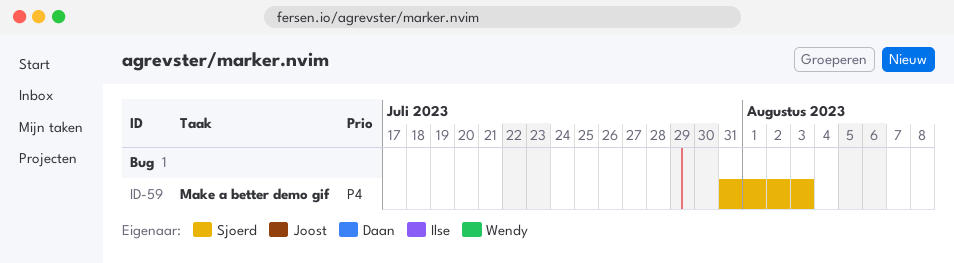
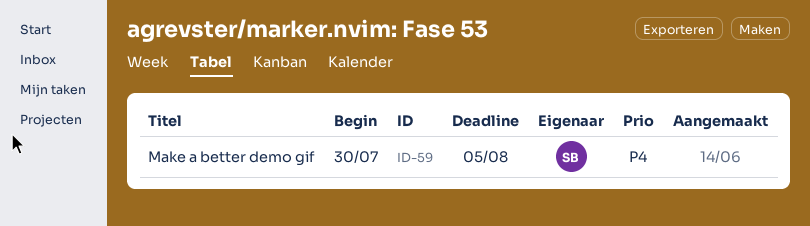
ID-59, start: Jul 31 -> Jul 30
ID-59, due: Aug 3 -> Aug 5

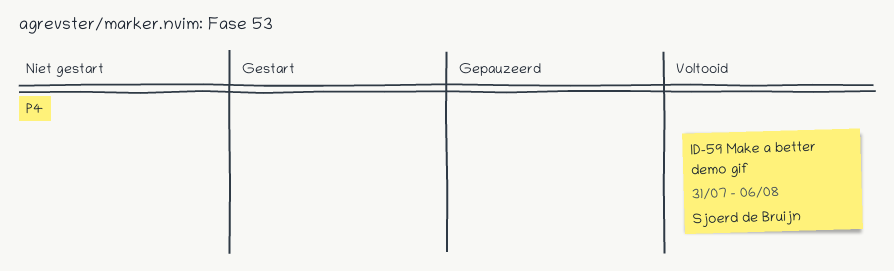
ID-59, start: Jul 30 -> Jul 31
ID-59, due: Aug 5 -> Aug 6

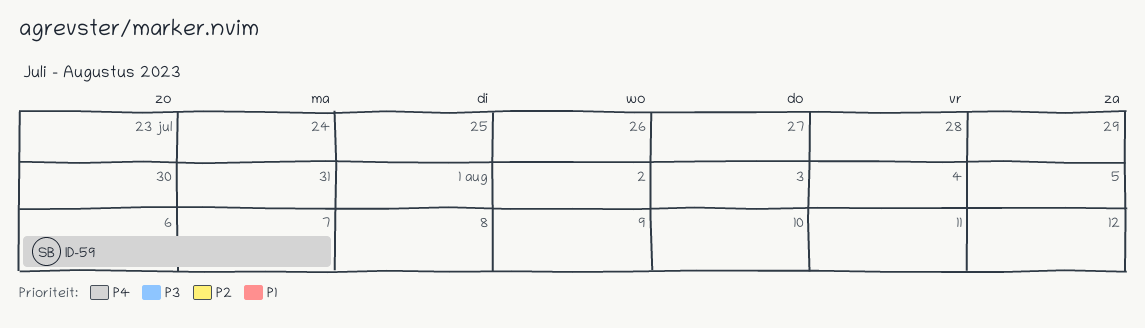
ID-59, start: Jul 31 -> Aug 6
ID-59, due: Aug 6 -> Aug 7

